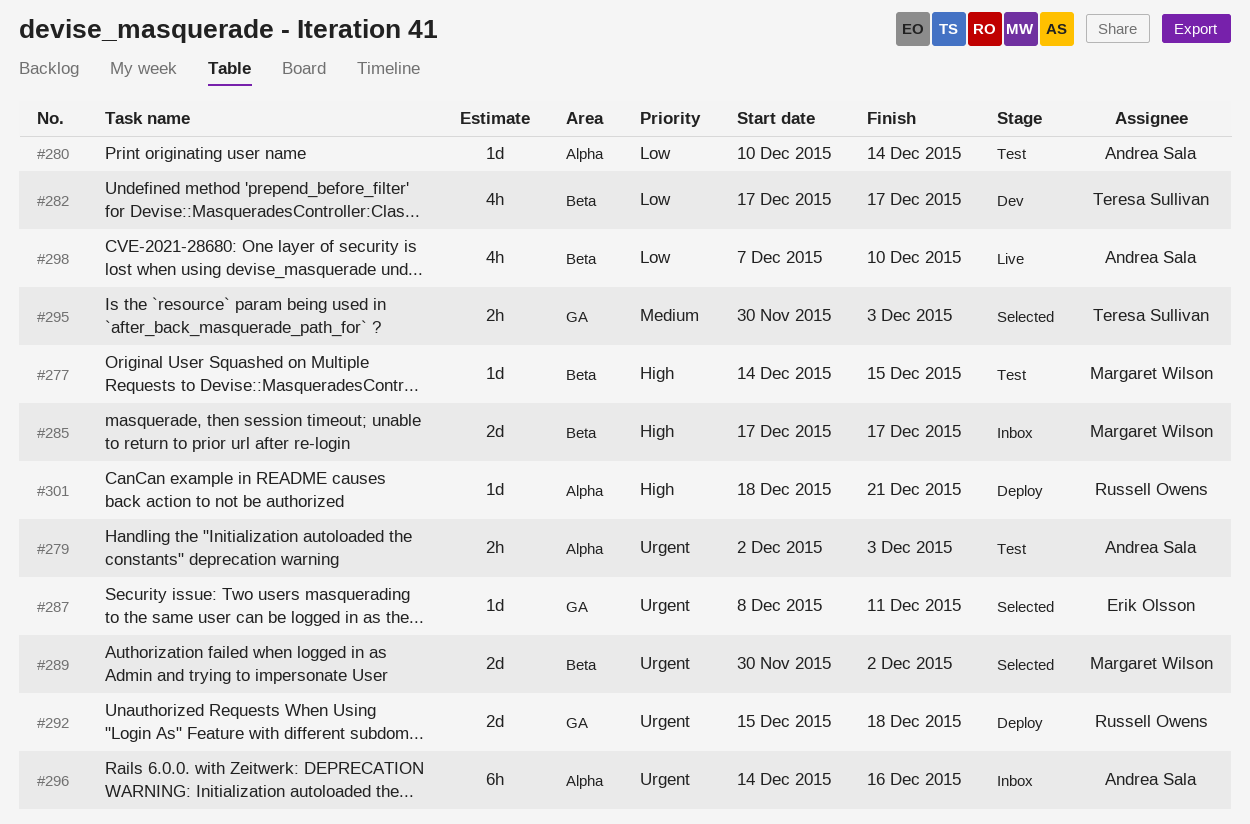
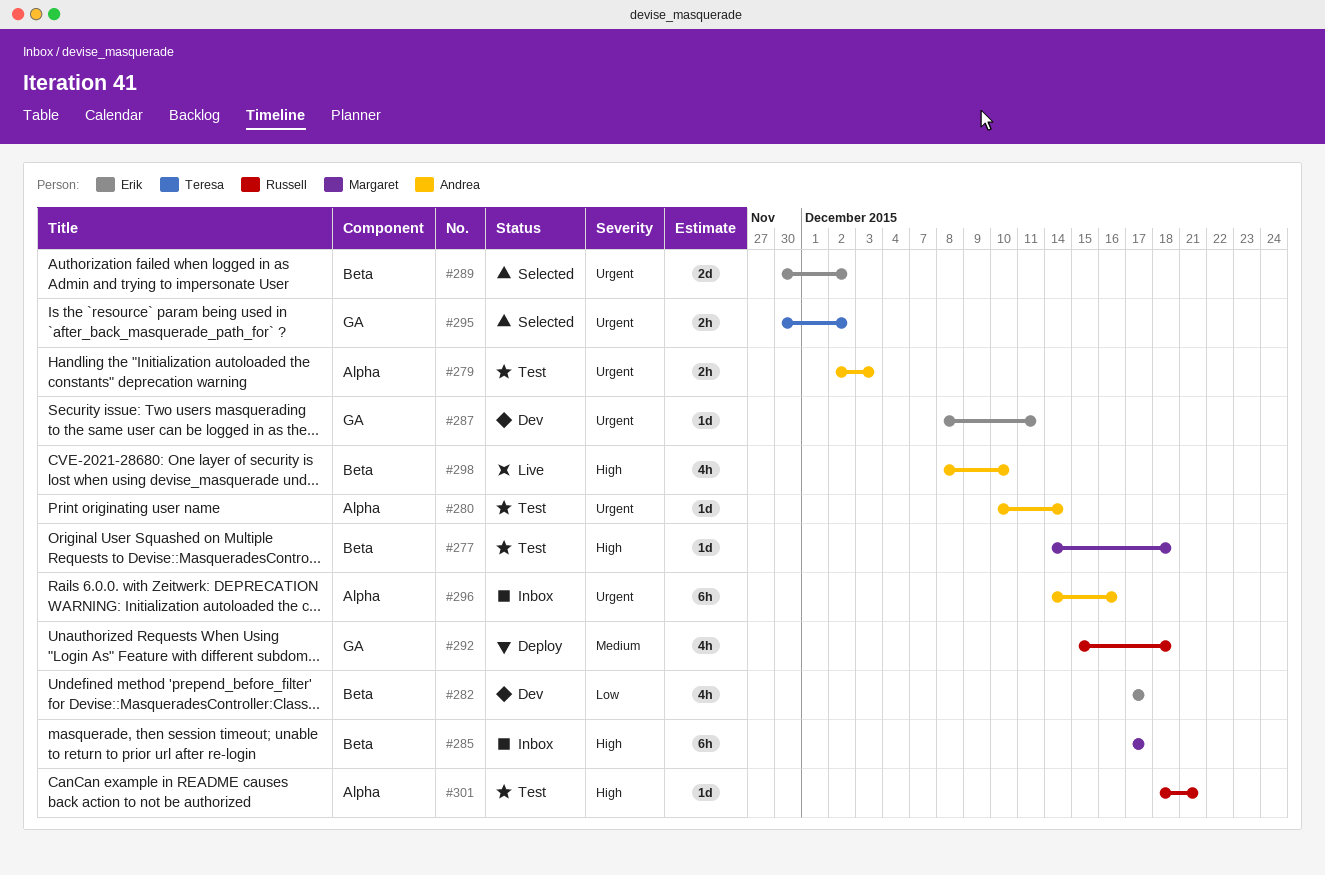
#277, due: Dec 15 -> Dec 18
#280, priority: Low -> Urgent
#282, owner: Teresa Sullivan -> Erik Olsson
#285, estimate: 2d -> 6h
#287, status: Selected -> Dev
#289, owner: Margaret Wilson -> Erik Olsson
#292, priority: Urgent -> Medium
#292, estimate: 2d -> 4h
#295, priority: Medium -> Urgent
#295, due: Dec 3 -> Dec 2
#298, priority: Low -> High
#298, start: Dec 7 -> Dec 8
#301, status: Deploy -> Test

